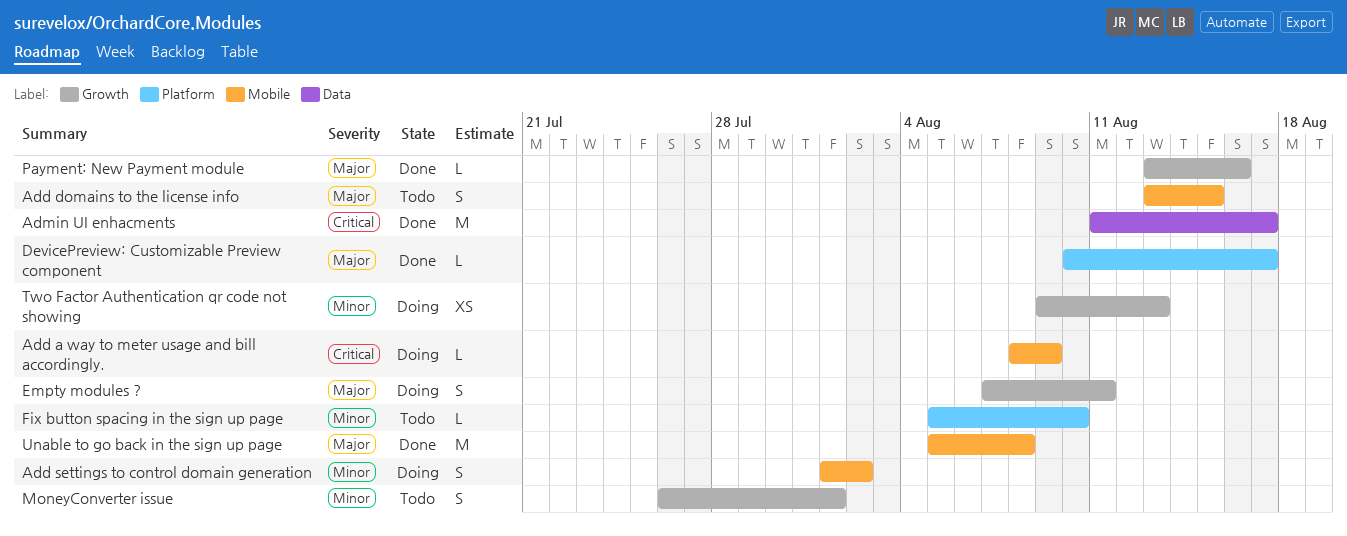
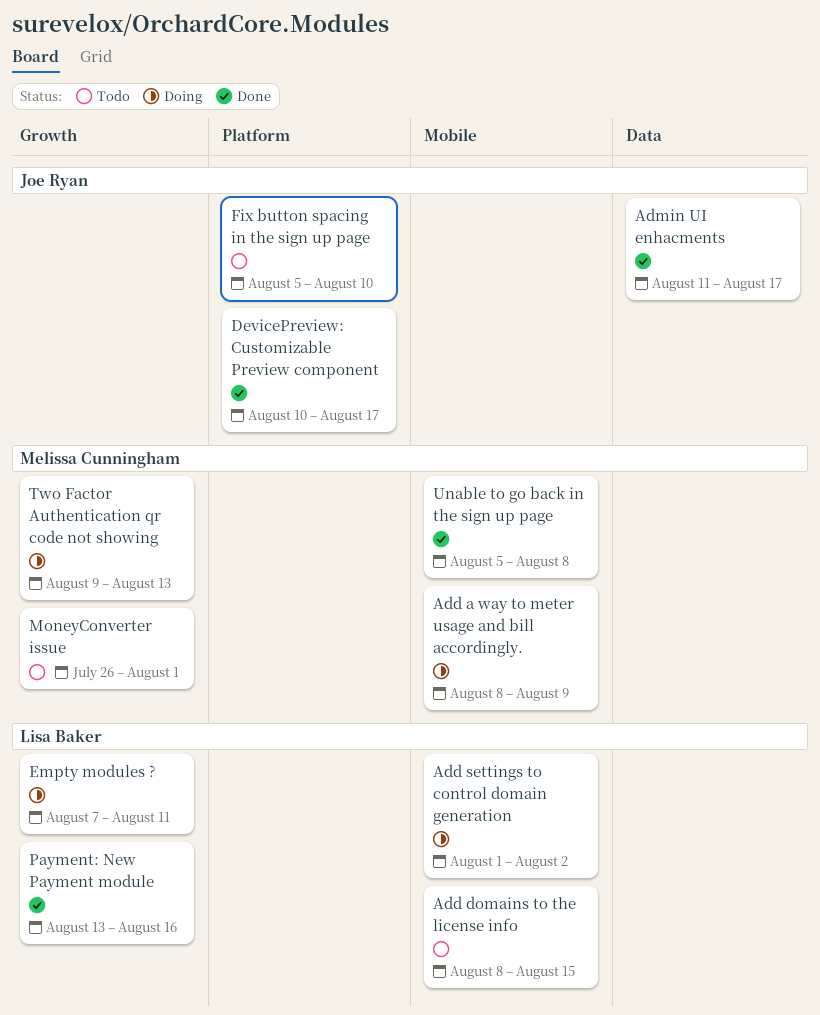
Add domains to the license info, start: Aug 13 -> Aug 8

